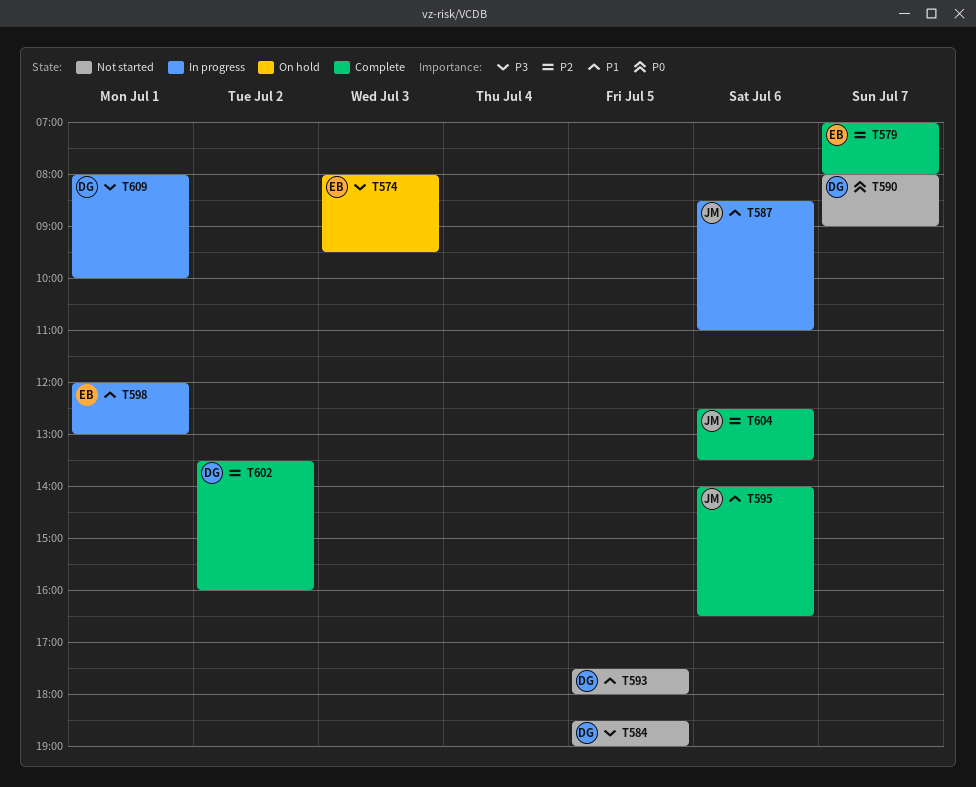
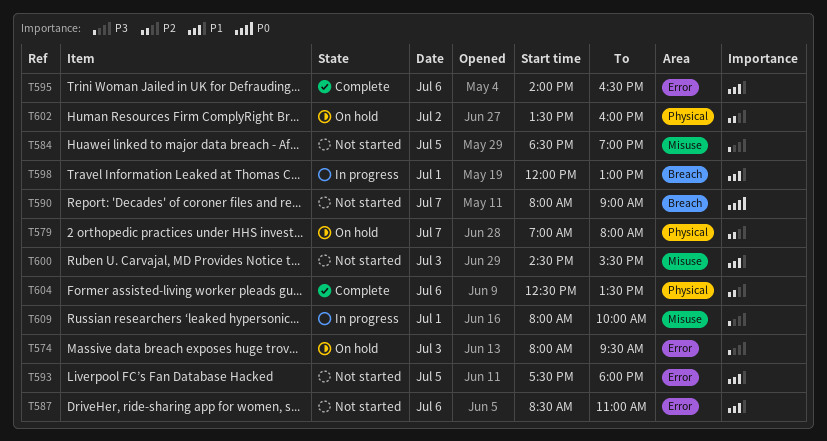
T579, status: Complete -> On hold
T587, status: In progress -> Not started
T600: none -> present
T602, status: Complete -> On hold

